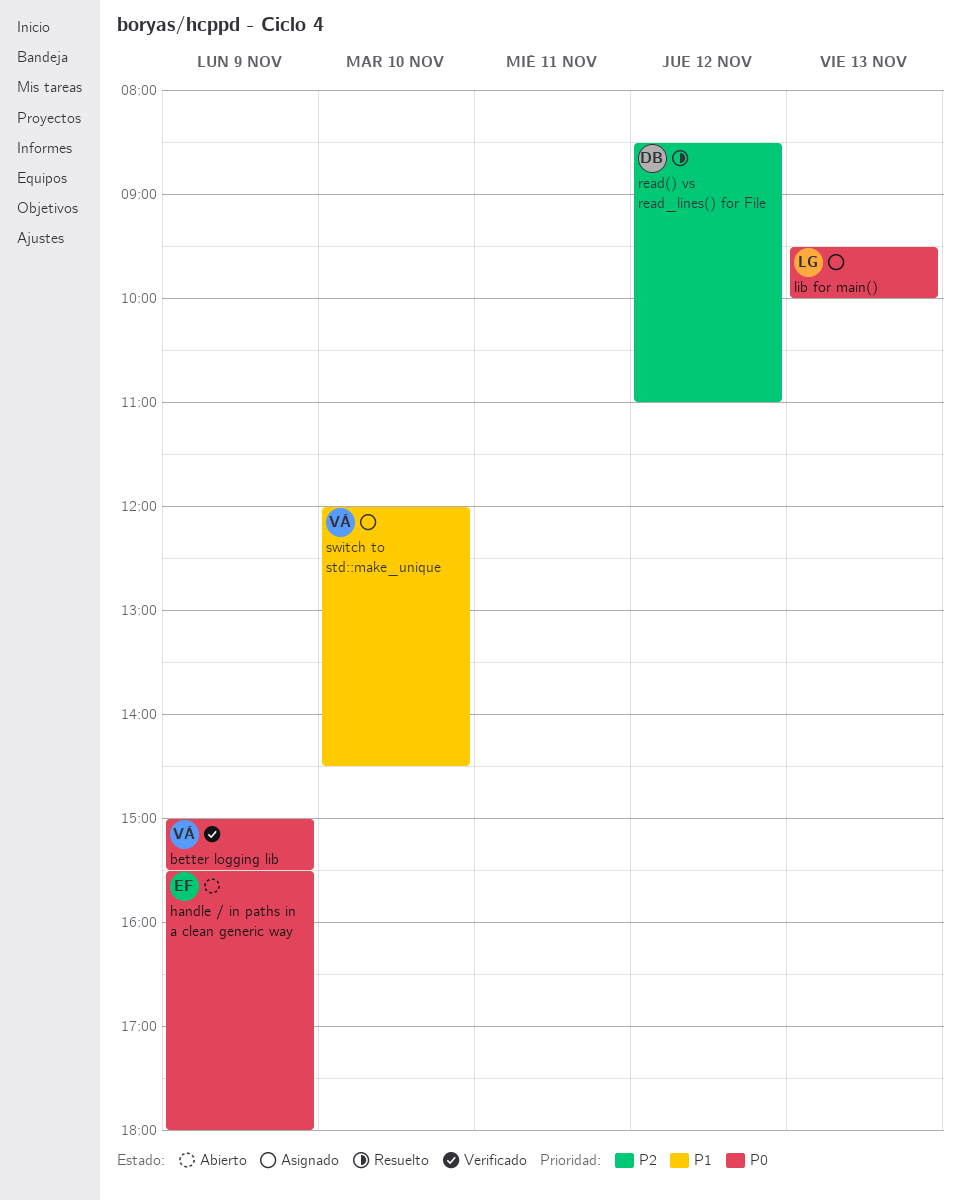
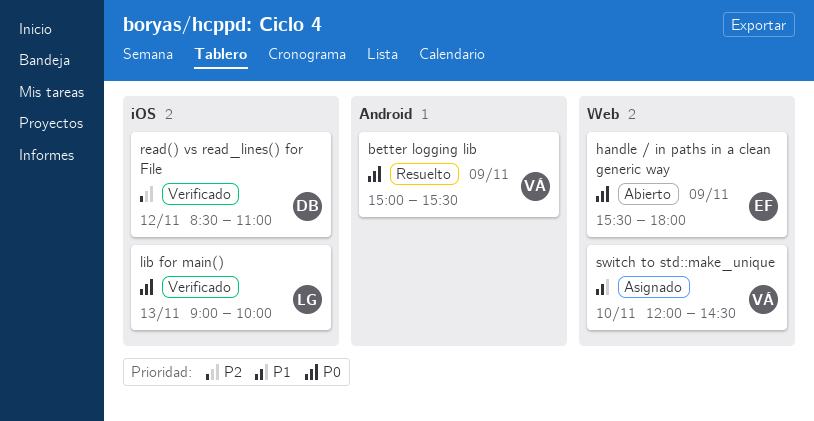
better logging lib, status: Verificado -> Resuelto
lib for main(), status: Asignado -> Verificado
lib for main(), begins: 09:30 -> 09:00
read() vs read_lines() for File, status: Resuelto -> Verificado

